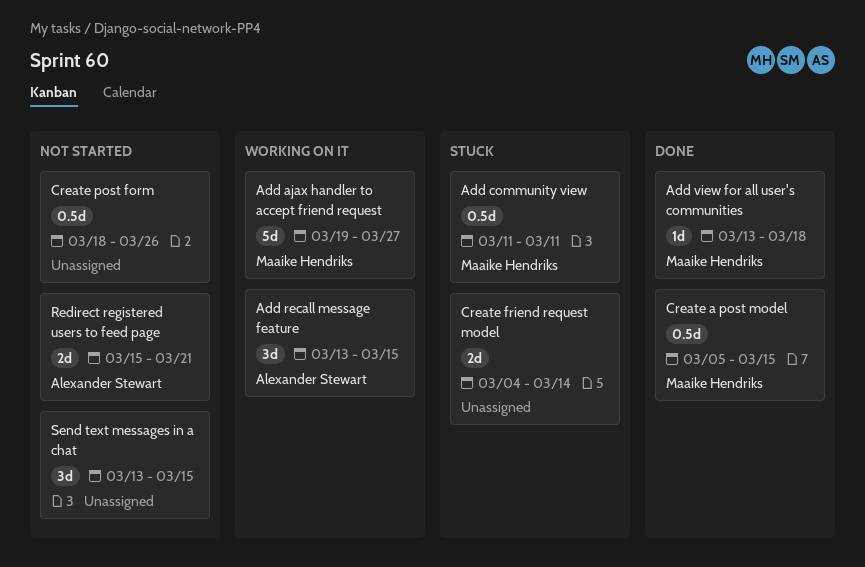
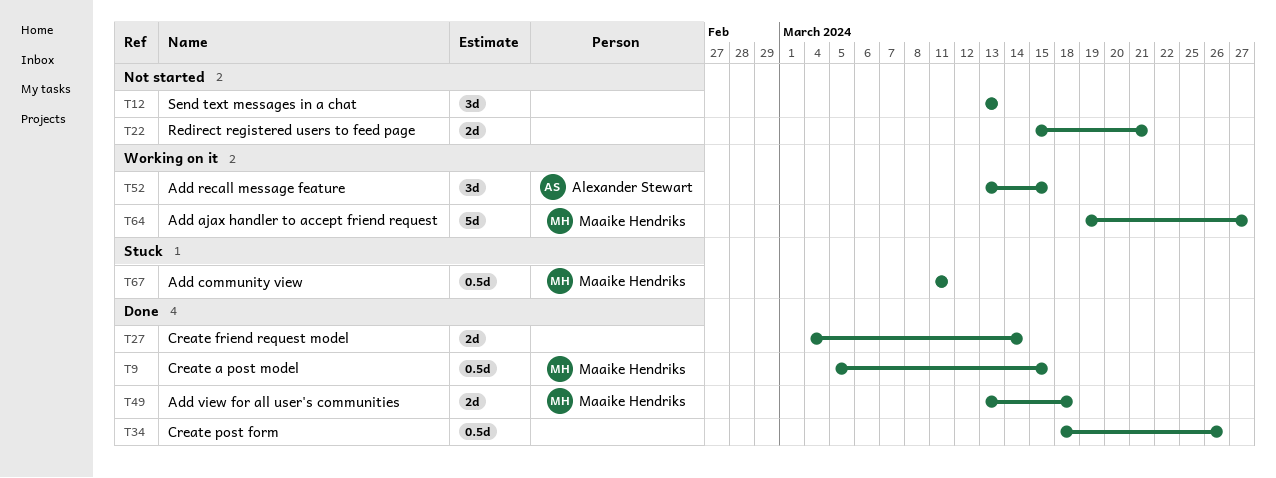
Add view for all user's communities, estimate: 1d -> 2d
Create friend request model, status: Stuck -> Done
Create post form, status: Not started -> Done
Redirect registered users to feed page, owner: Alexander Stewart -> none
Send text messages in a chat, due: Mar 15 -> Mar 13

